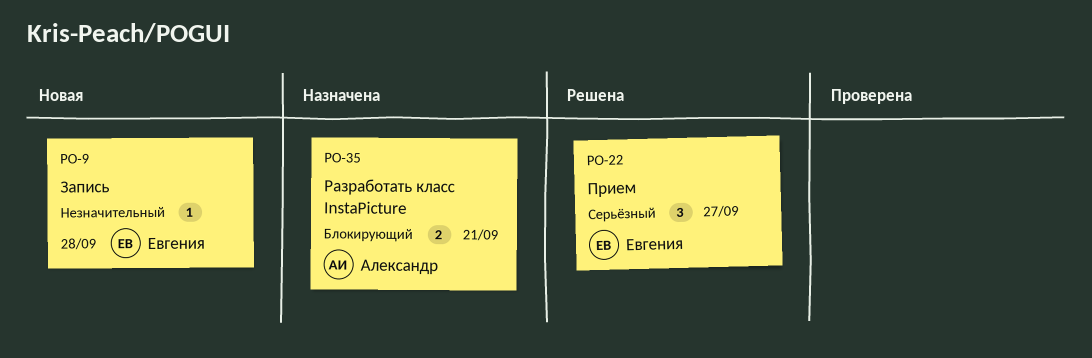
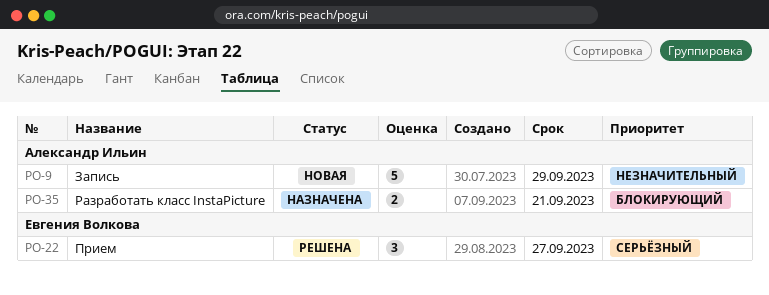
PO-9, owner: Евгения Волкова -> Александр Ильин
PO-9, estimate: 1 -> 5
PO-9, due: Sep 28 -> Sep 29

